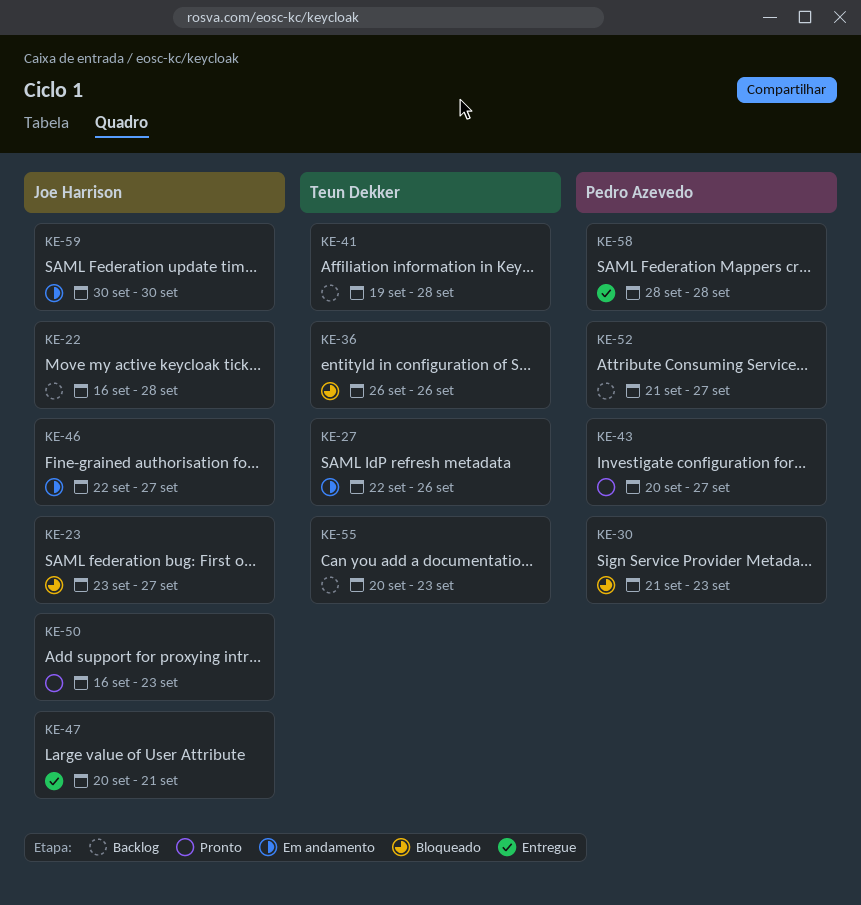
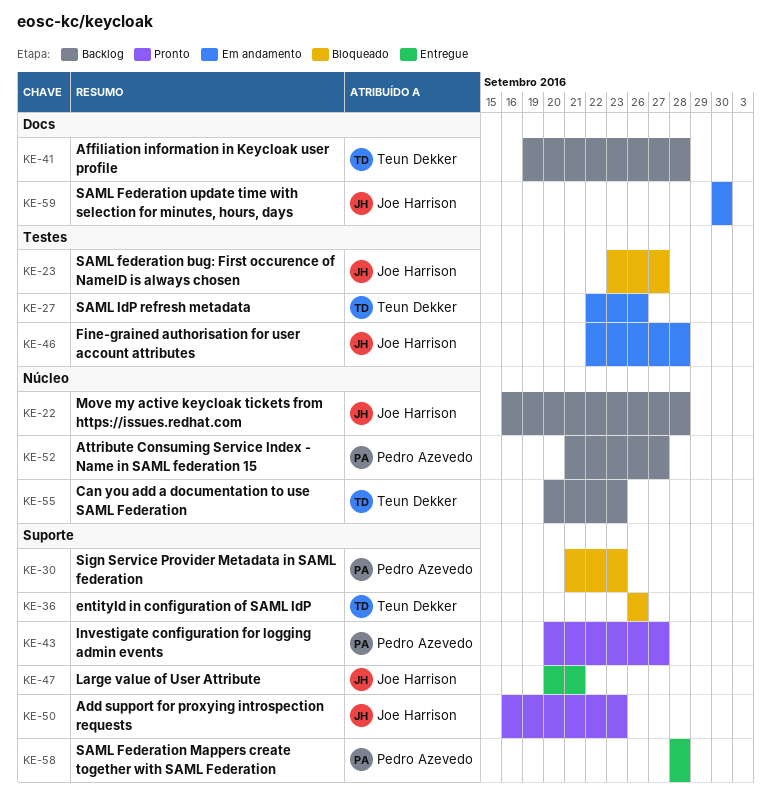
KE-46, due: Sep 27 -> Sep 28

